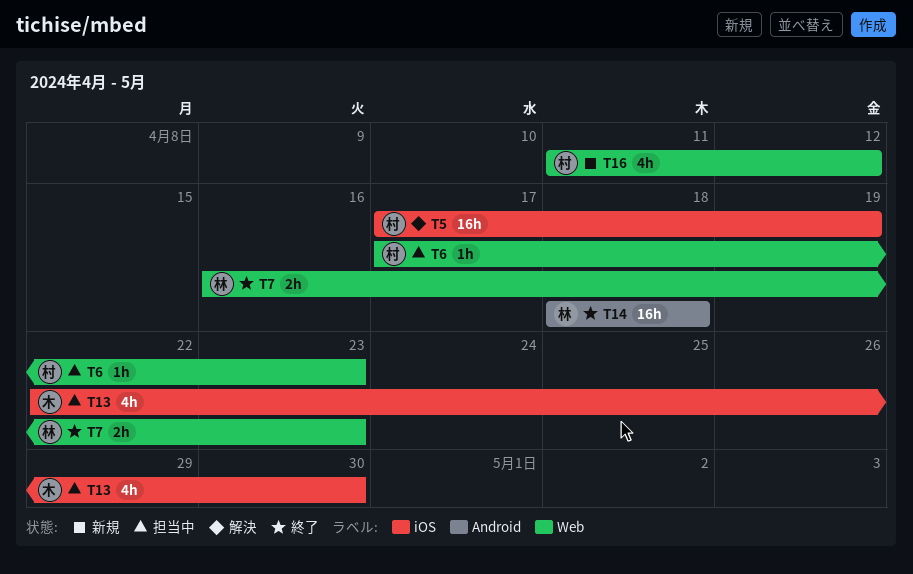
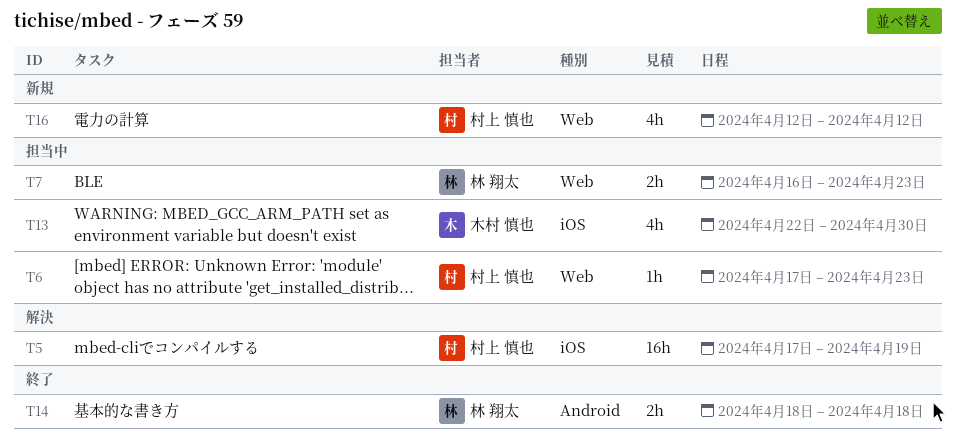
T7, status: 終了 -> 担当中
T14, estimate: 16h -> 2h
T16, start: Apr 11 -> Apr 12

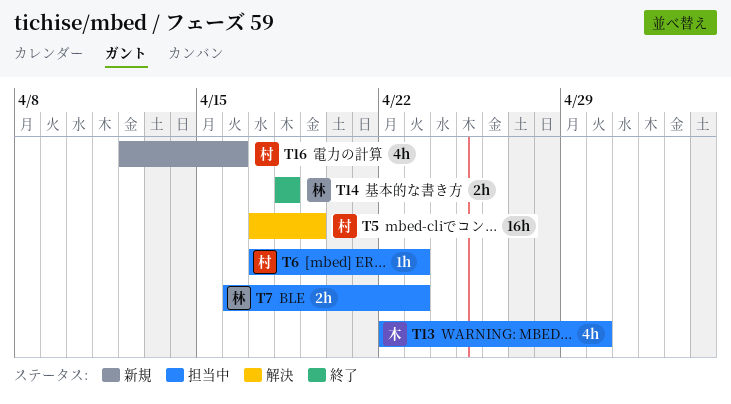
T16, due: Apr 12 -> Apr 16

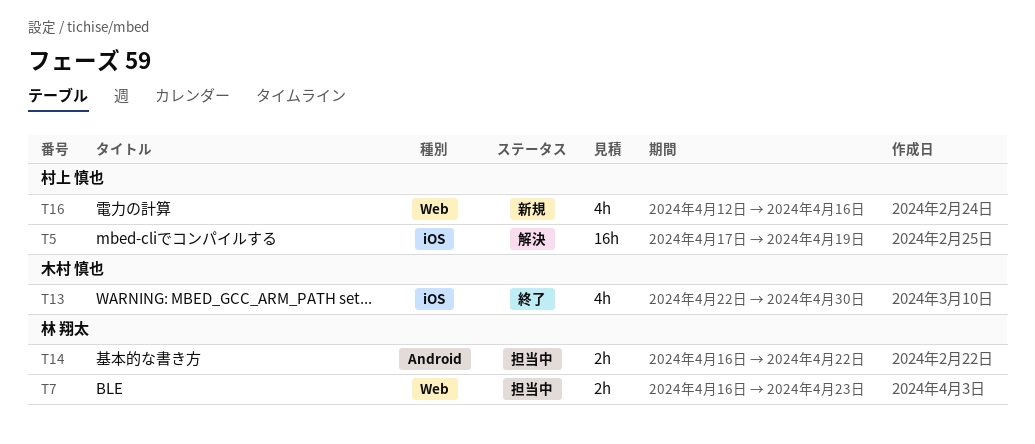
T6: present -> none
T13, status: 担当中 -> 終了
T14, status: 終了 -> 担当中
T14, start: Apr 18 -> Apr 16
T14, due: Apr 18 -> Apr 22

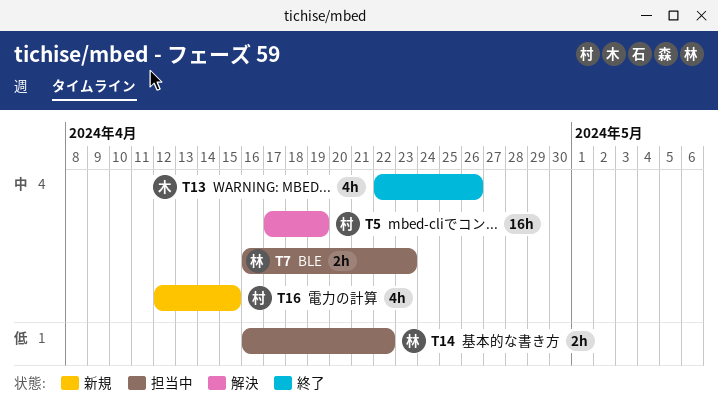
T13, due: Apr 30 -> Apr 26
T16, due: Apr 16 -> Apr 15

